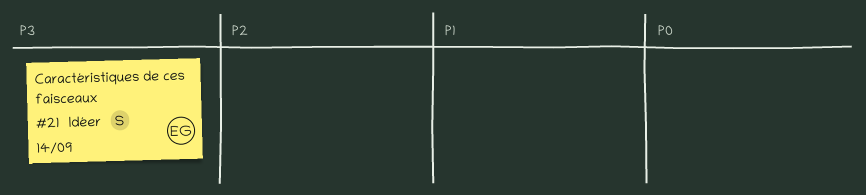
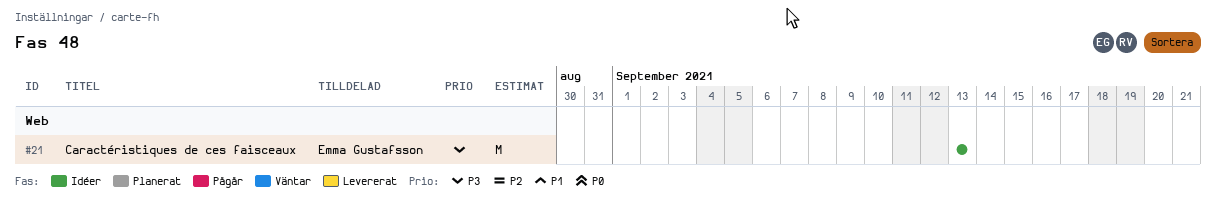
#21, estimate: S -> M
#21, due: Sep 14 -> Sep 13

